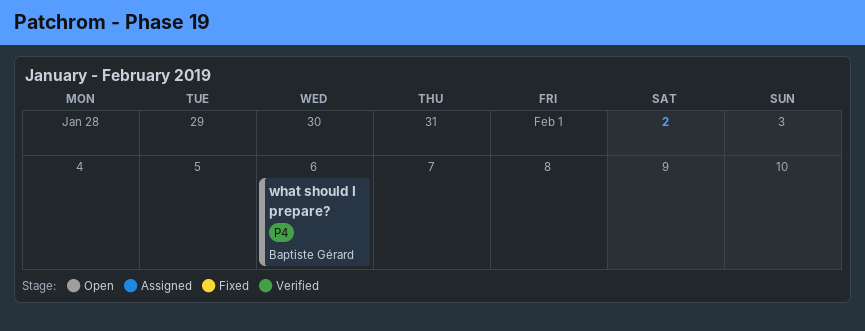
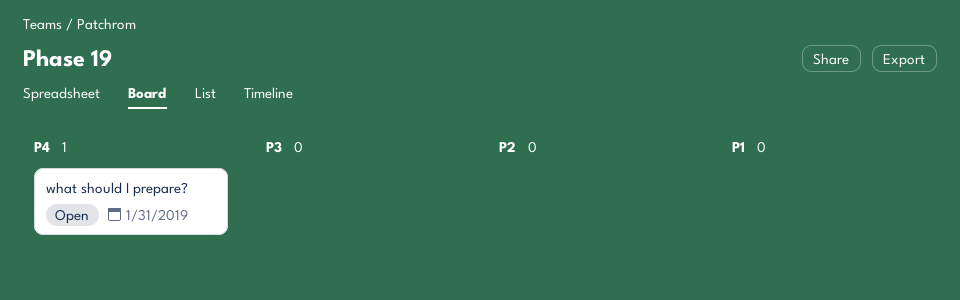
what should I prepare?, due: Feb 6 -> Jan 31

